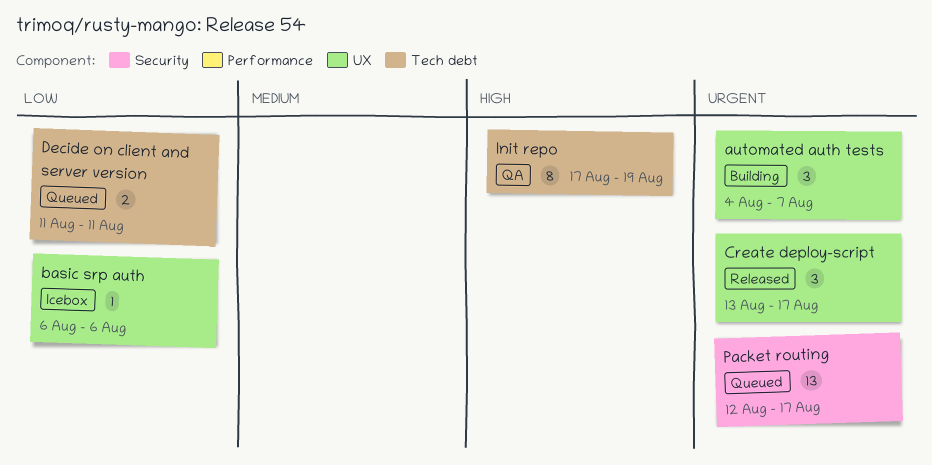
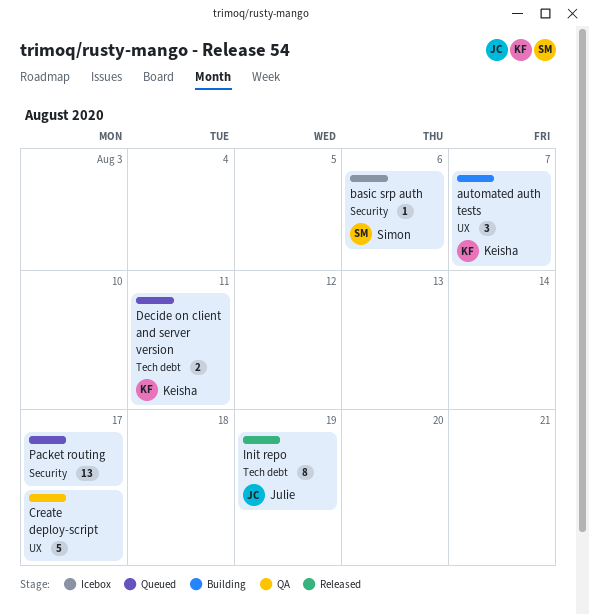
basic srp auth, label: UX -> Security
Create deploy-script, status: Released -> QA
Create deploy-script, estimate: 3 -> 5
Init repo, status: QA -> Released

